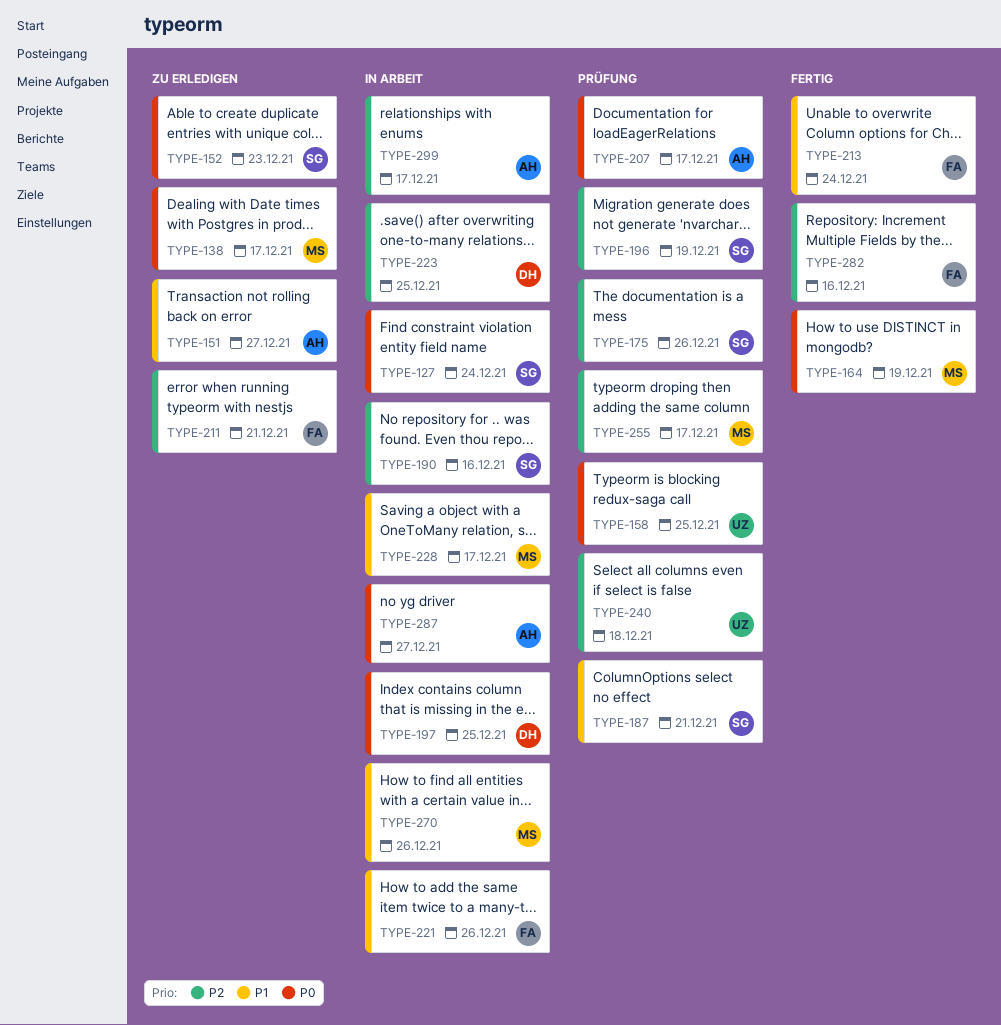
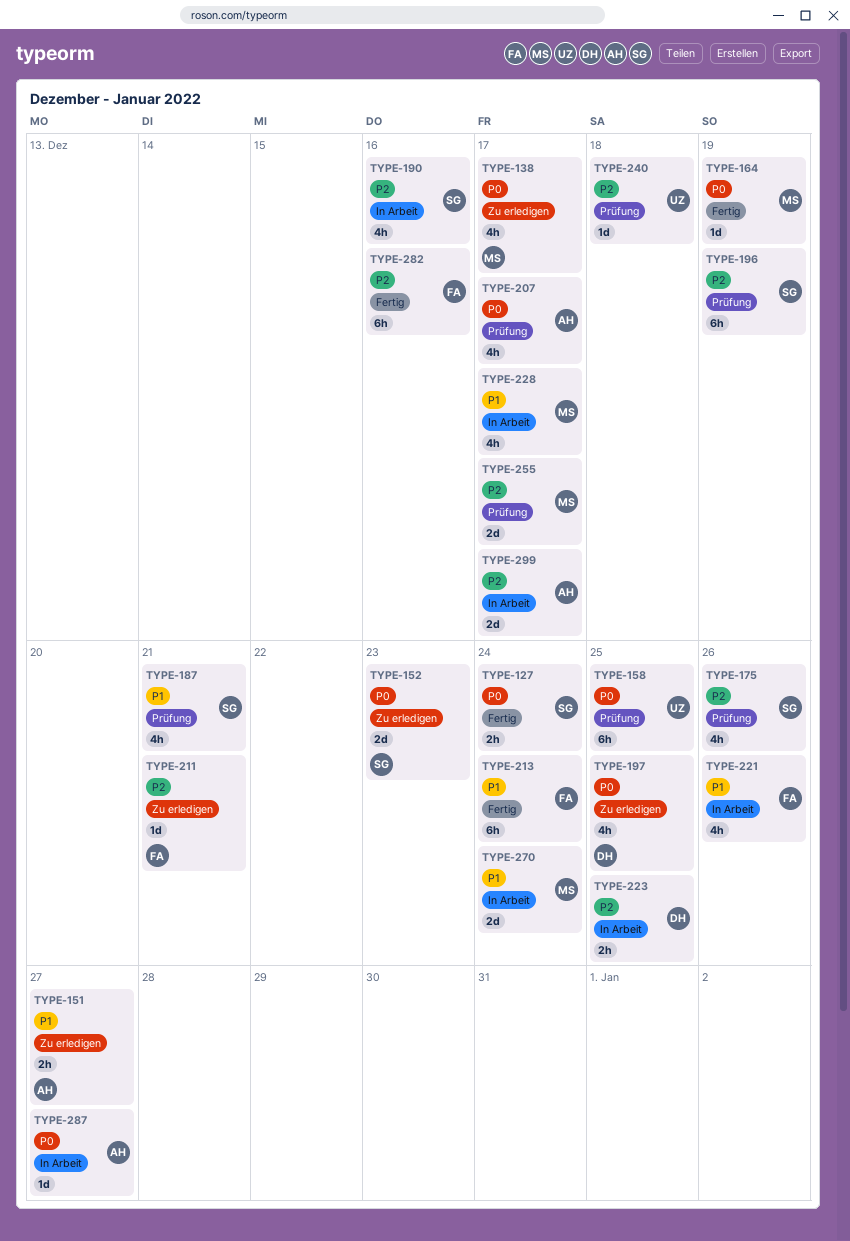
TYPE-127, status: In Arbeit -> Fertig
TYPE-197, status: In Arbeit -> Zu erledigen
TYPE-270, due: Dec 26 -> Dec 24

